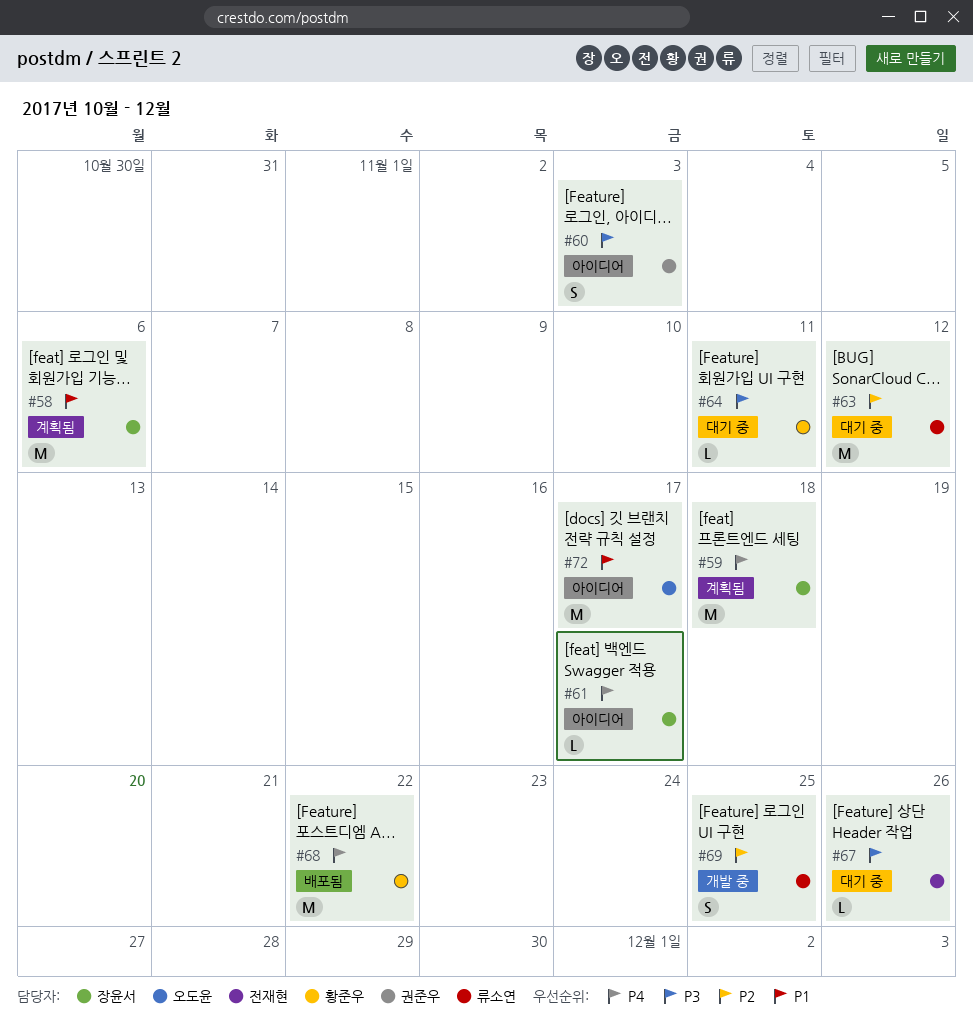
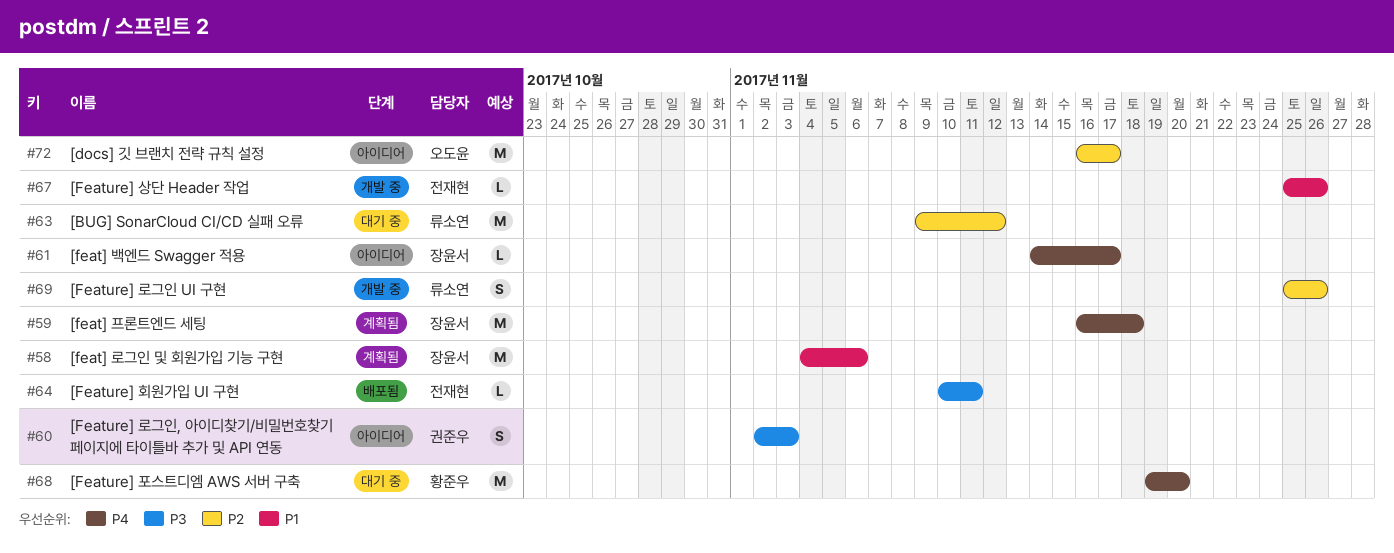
#64, status: 대기 중 -> 배포됨
#64, owner: 황준우 -> 전재현
#67, status: 대기 중 -> 개발 중
#67, priority: P3 -> P1
#68, status: 배포됨 -> 대기 중
#68, due: Nov 22 -> Nov 20
#69, due: Nov 25 -> Nov 26
#72, priority: P1 -> P2

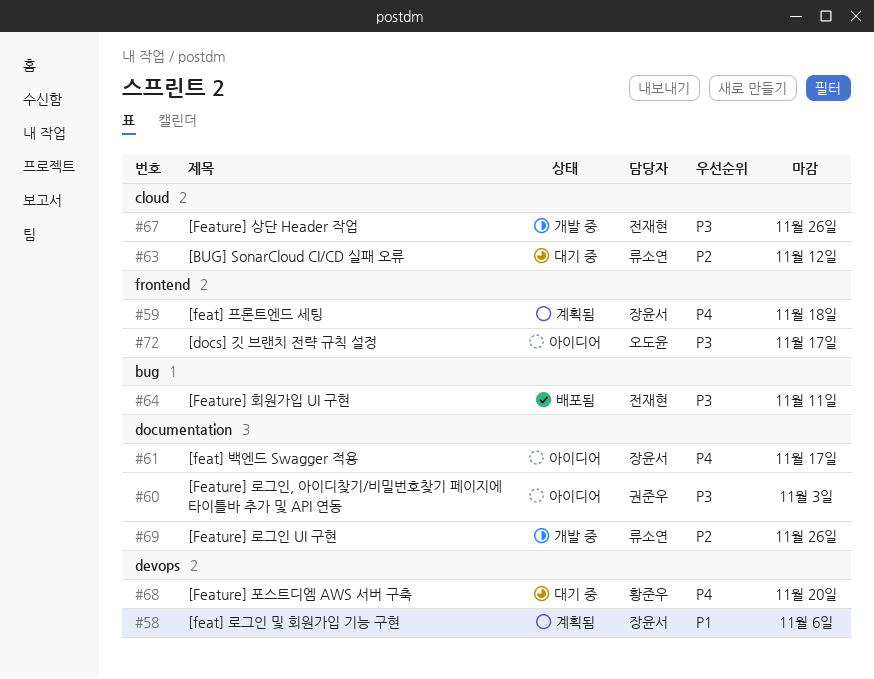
#67, priority: P1 -> P3
#72, priority: P2 -> P3

